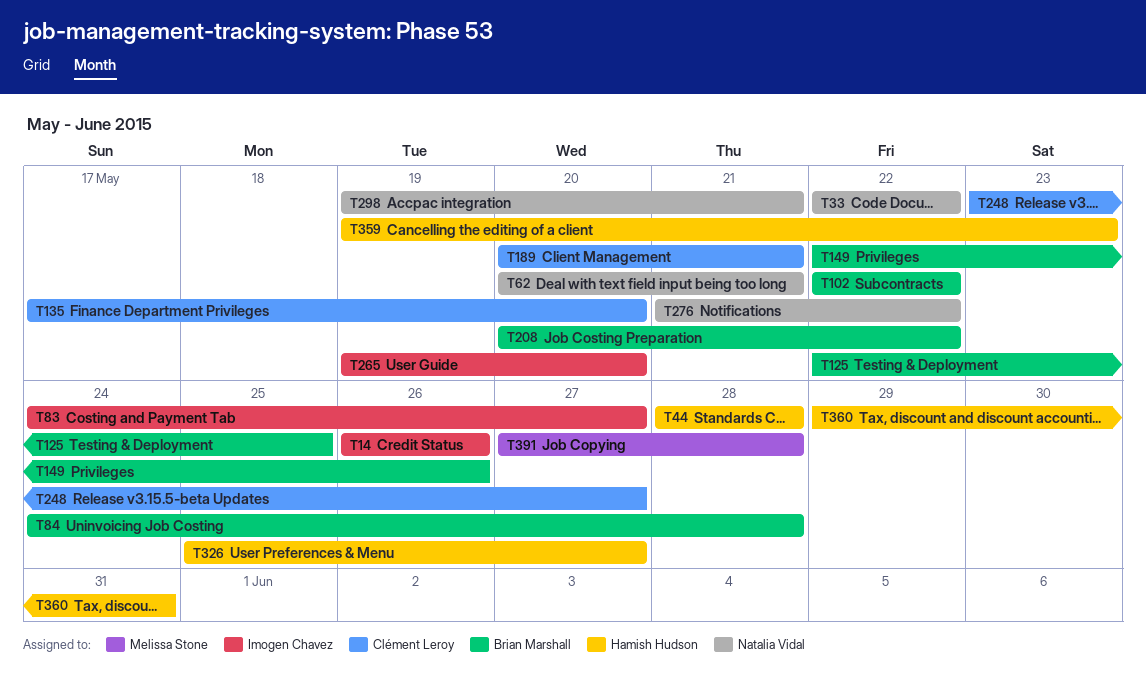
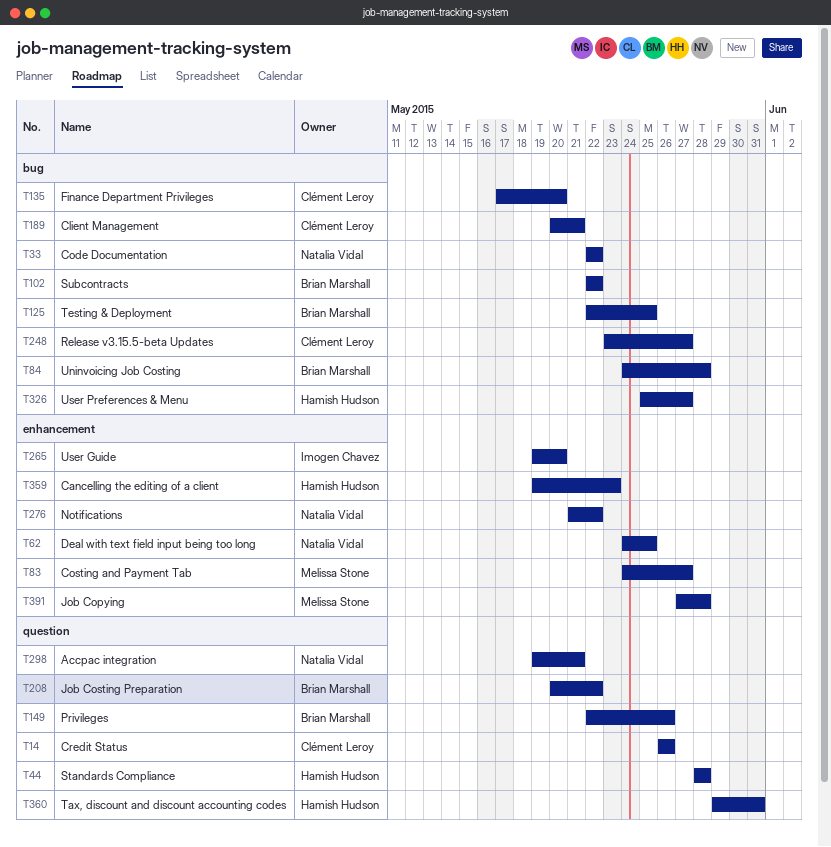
T14, owner: Imogen Chavez -> Clément Leroy
T62, start: May 20 -> May 24
T62, due: May 21 -> May 25
T83, owner: Imogen Chavez -> Melissa Stone

